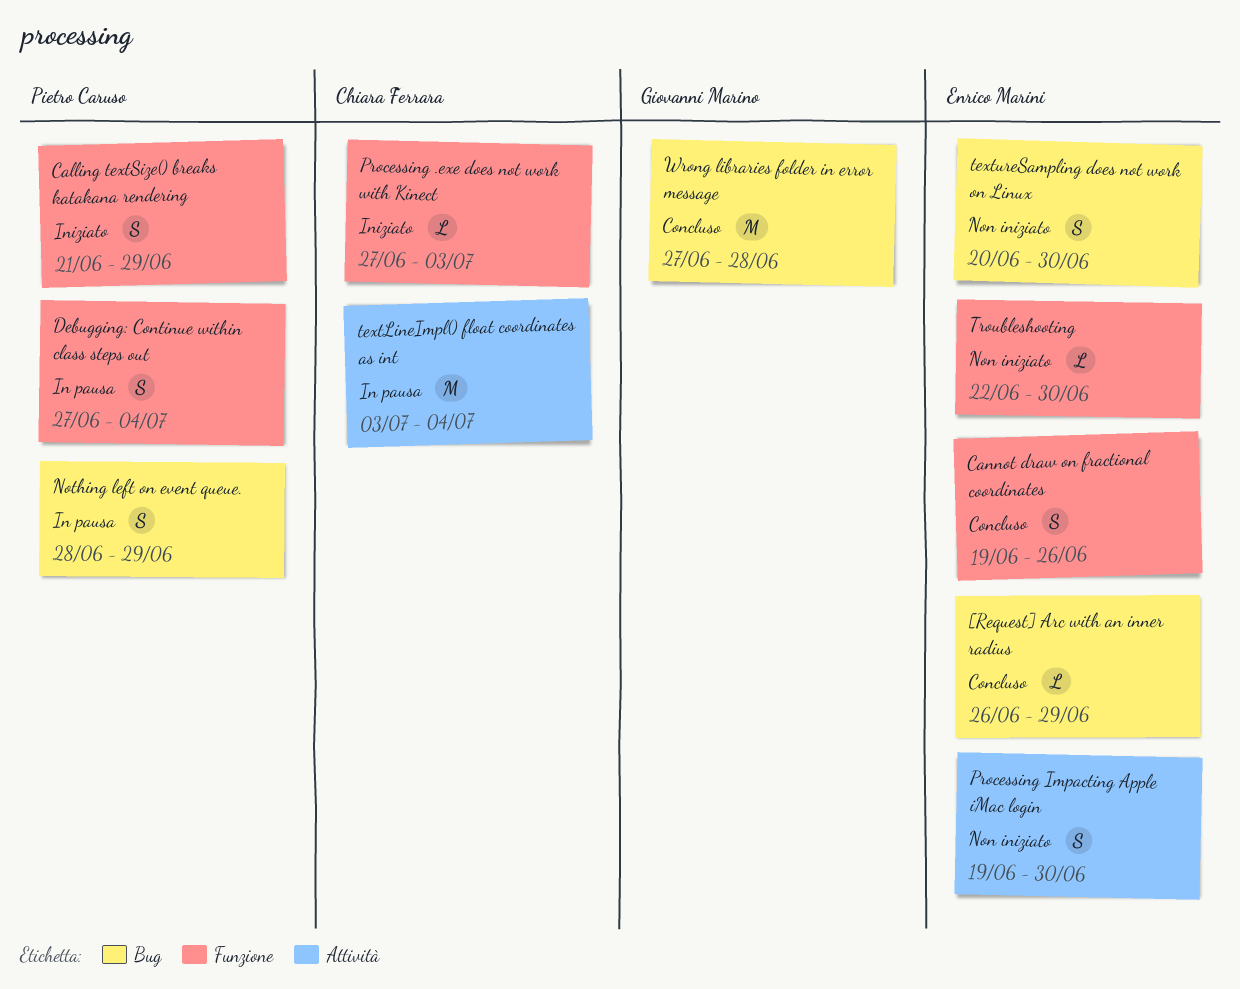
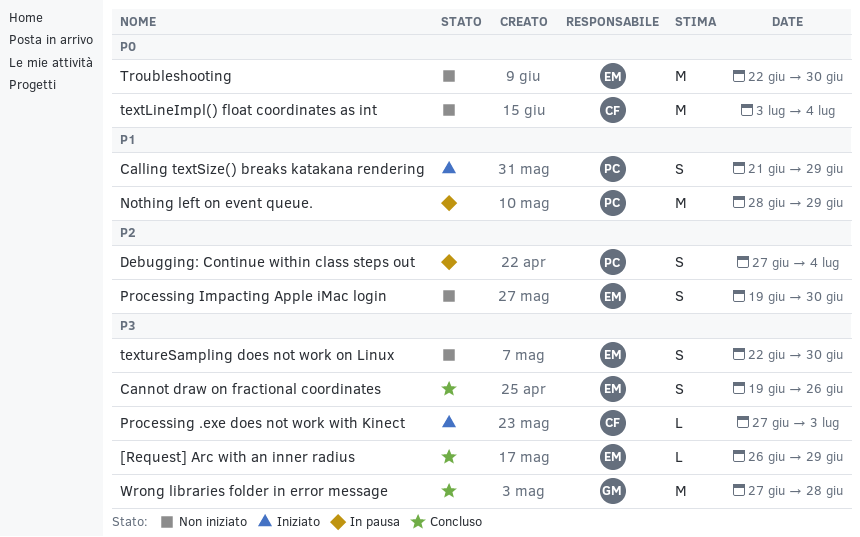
Nothing left on event queue., estimate: S -> M
textLineImpl() float coordinates as int, status: In pausa -> Non iniziato
textureSampling does not work on Linux, start: Jun 20 -> Jun 22
Troubleshooting, estimate: L -> M

